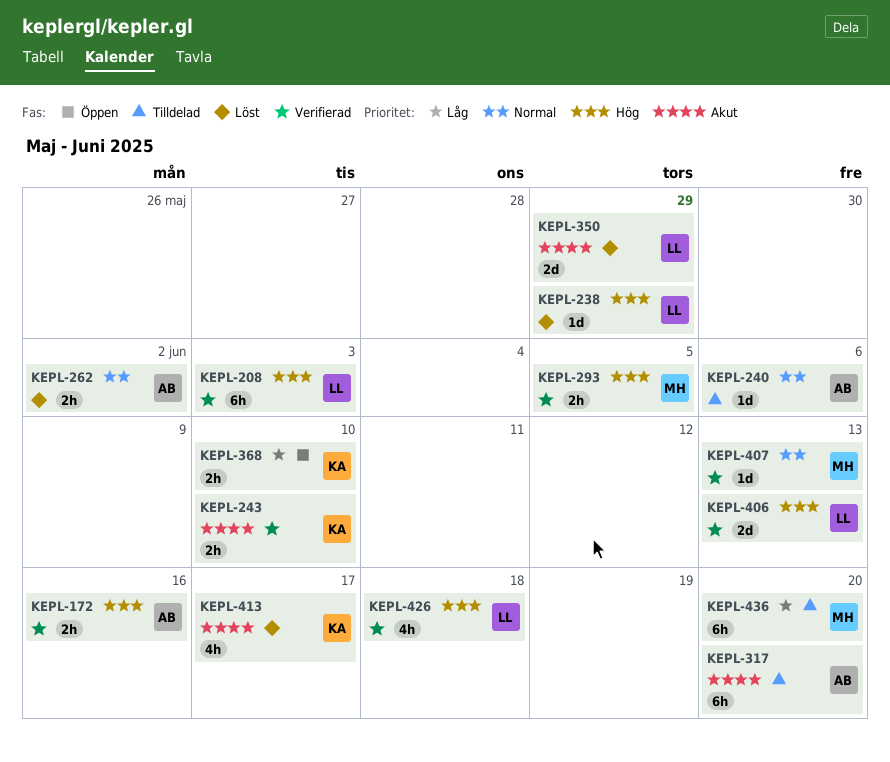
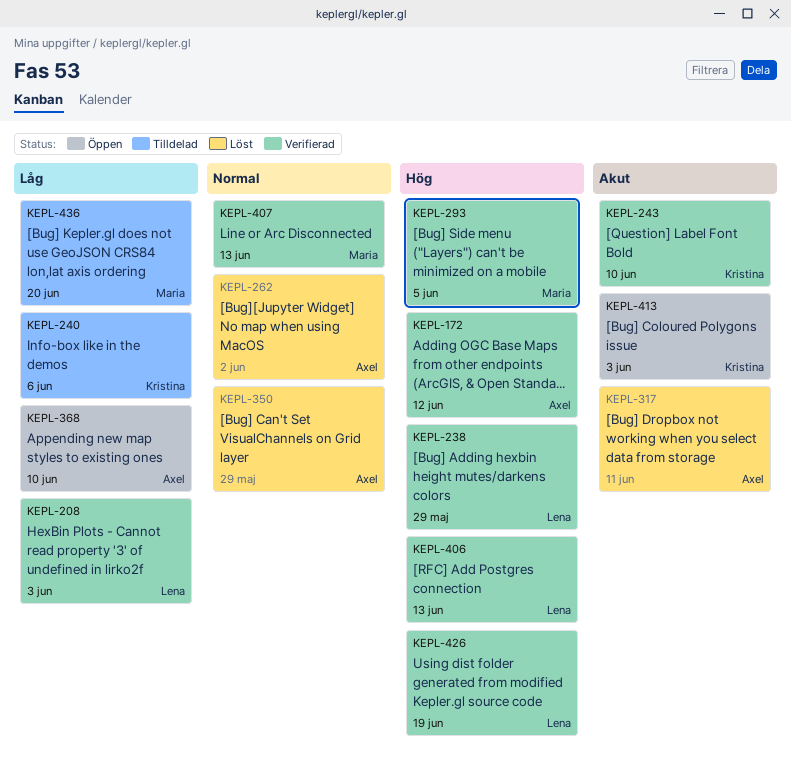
KEPL-172, due: Jun 16 -> Jun 12
KEPL-208, priority: Hög -> Låg
KEPL-238, status: Löst -> Verifierad
KEPL-240, owner: Axel -> Kristina
KEPL-240, priority: Normal -> Låg
KEPL-317, status: Tilldelad -> Löst
KEPL-317, due: Jun 20 -> Jun 11
KEPL-350, owner: Lena -> Axel
KEPL-350, priority: Akut -> Normal
KEPL-368, owner: Kristina -> Axel
KEPL-413, status: Löst -> Öppen
KEPL-413, due: Jun 17 -> Jun 3
KEPL-426, due: Jun 18 -> Jun 19

